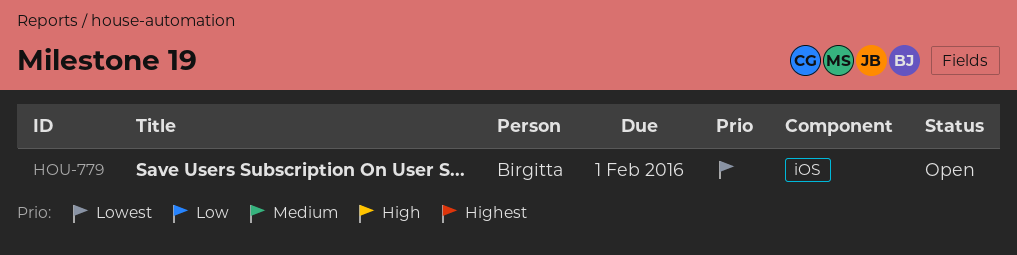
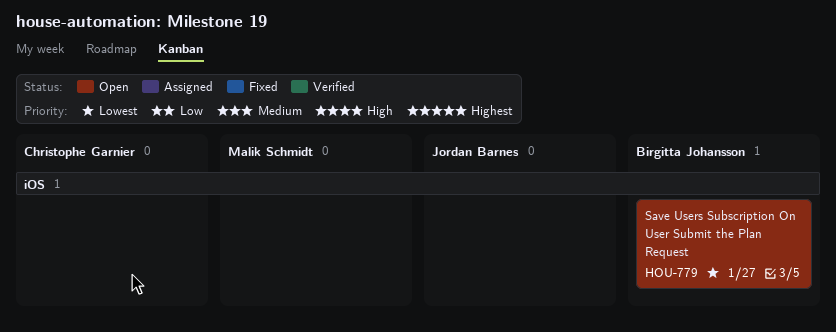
HOU-779, due: Feb 1 -> Jan 27

